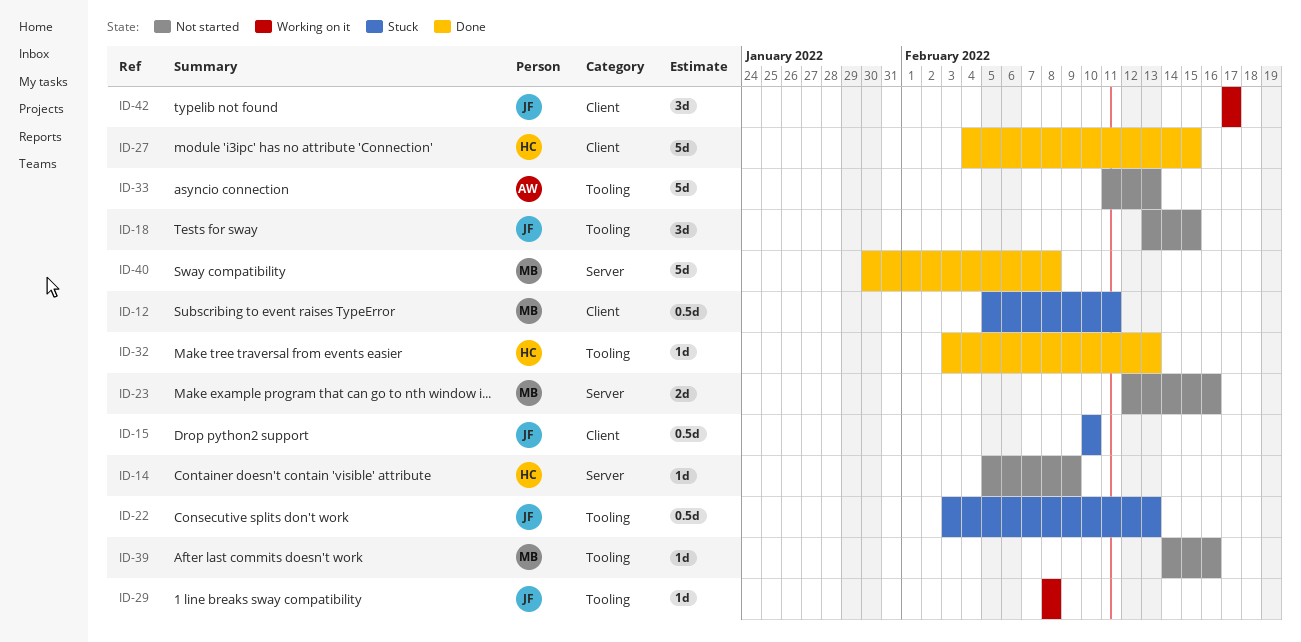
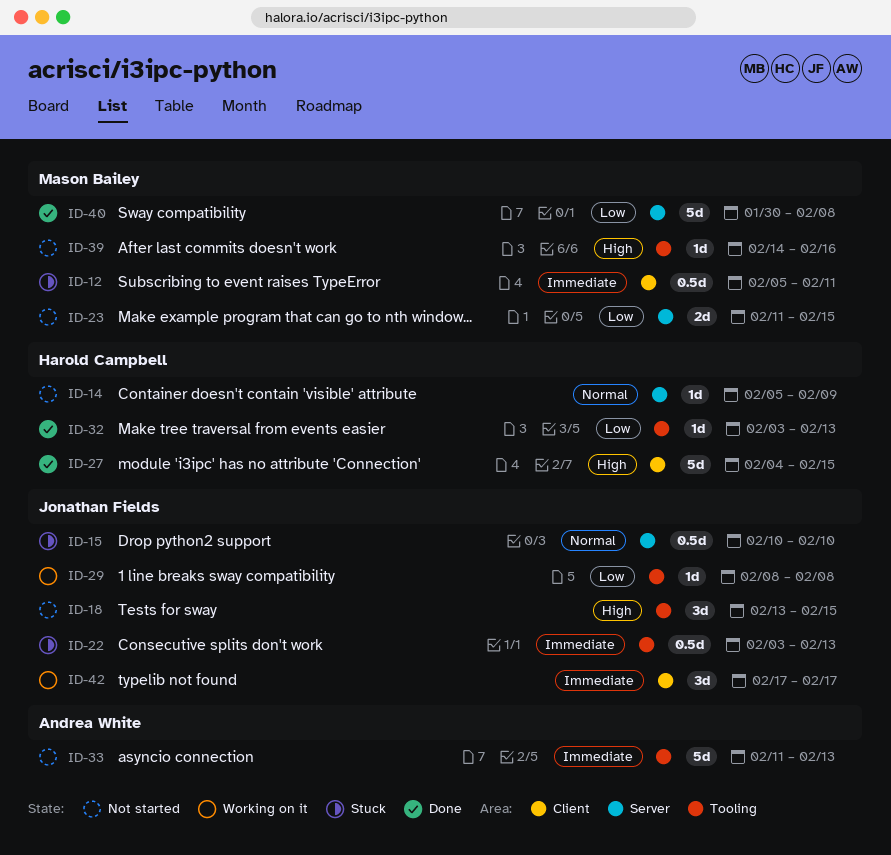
ID-15, label: Client -> Server
ID-23, start: Feb 12 -> Feb 11
ID-23, due: Feb 16 -> Feb 15

